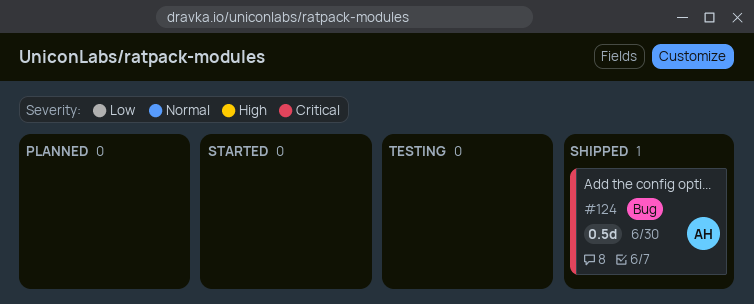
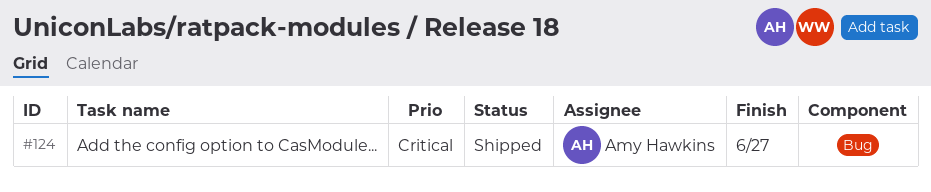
#124, due: Jun 30 -> Jun 27

